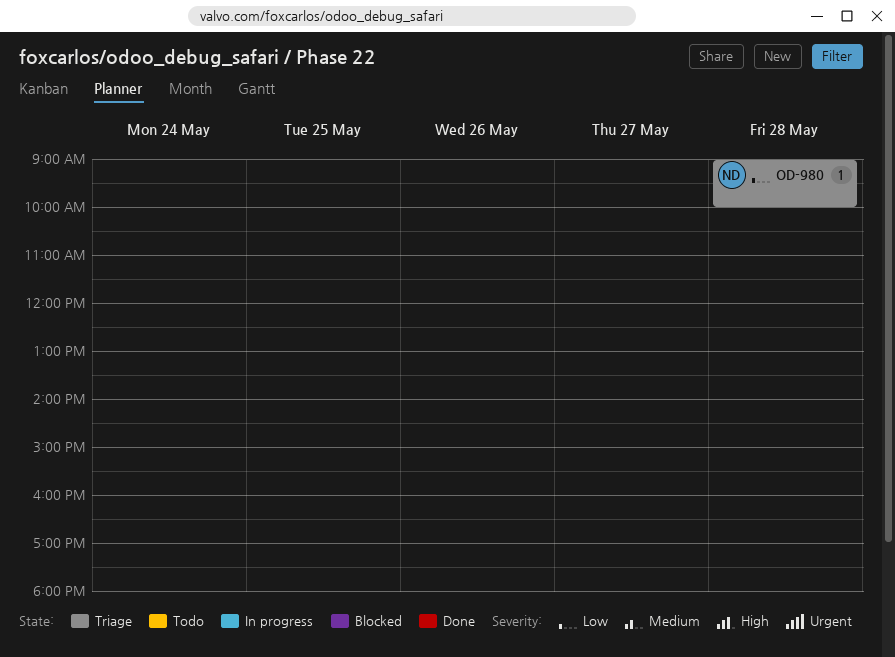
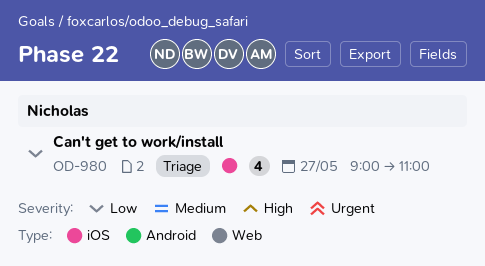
OD-980, estimate: 1 -> 4
OD-980, day: May 28 -> May 27
OD-980, ends: 10:00 -> 11:00

